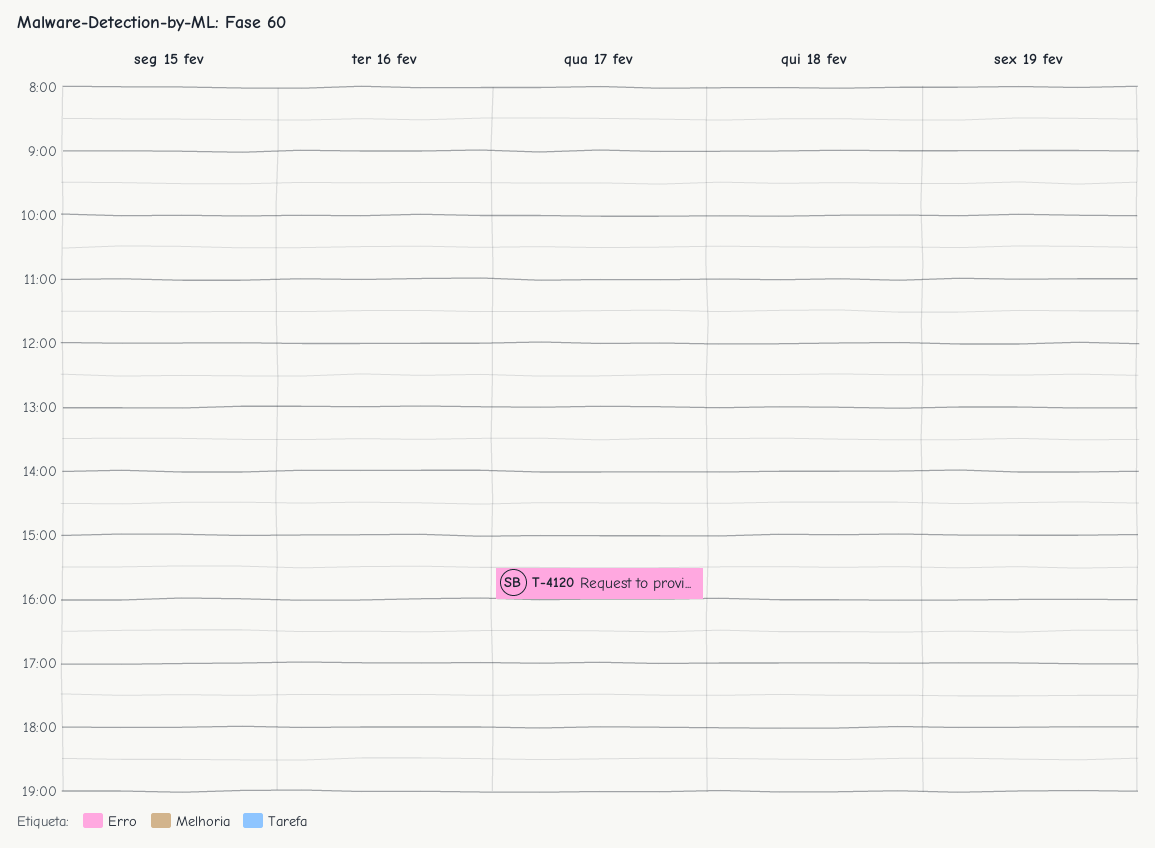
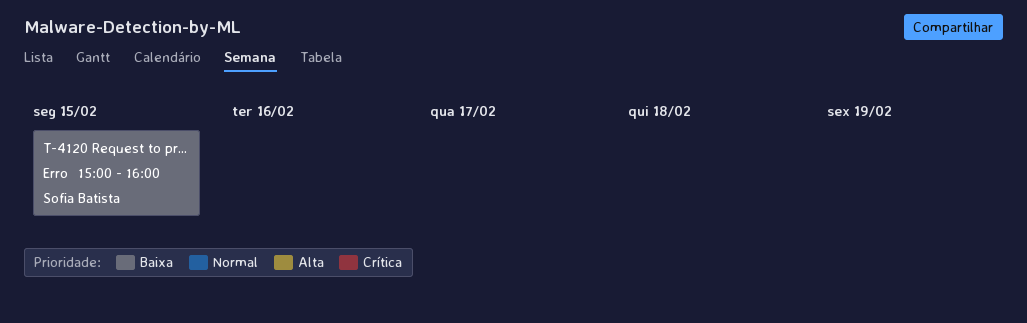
T-4120, day: Feb 17 -> Feb 15
T-4120, begins: 15:30 -> 15:00

